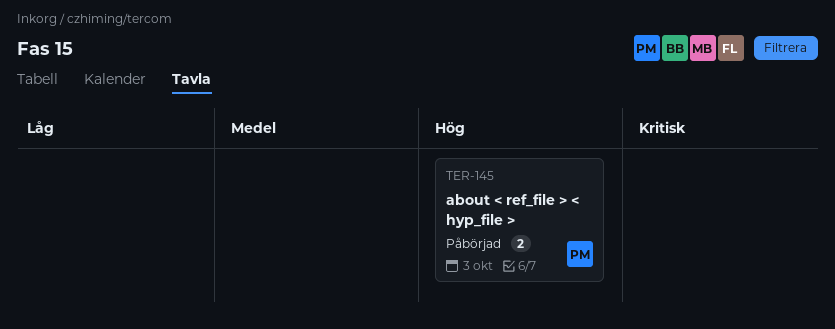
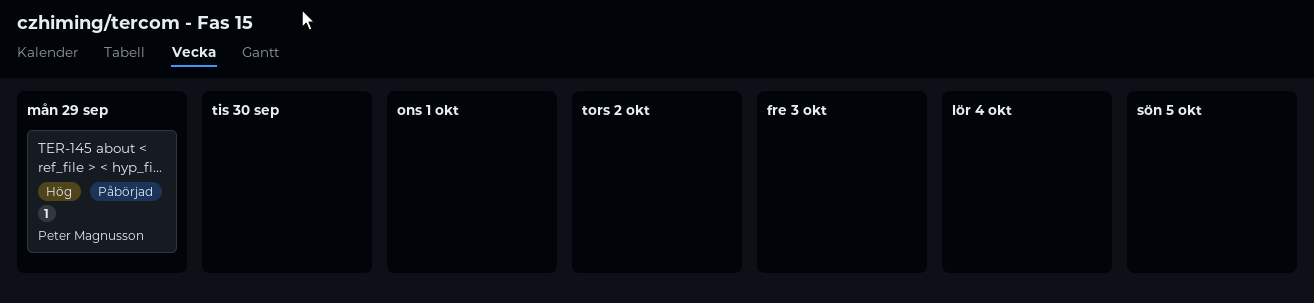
TER-145, estimate: 2 -> 1
TER-145, day: Oct 3 -> Sep 29

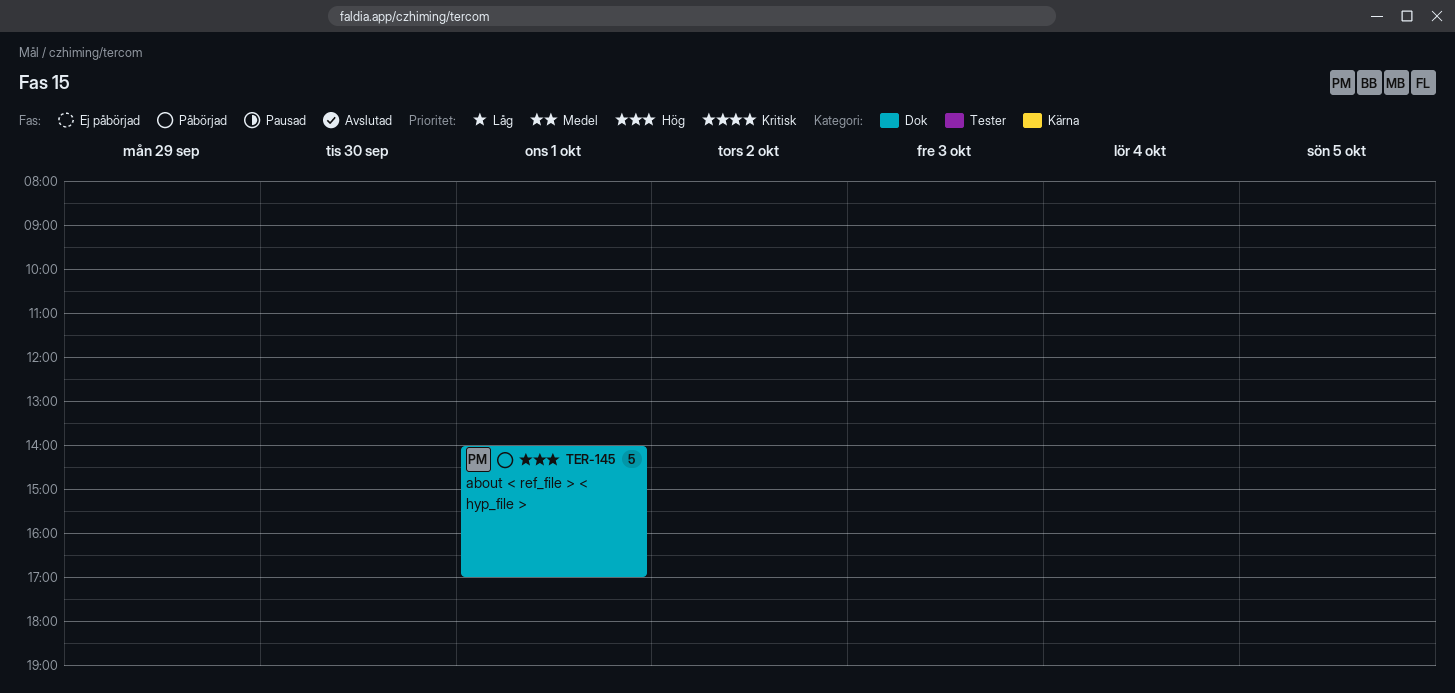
TER-145, estimate: 1 -> 5
TER-145, day: Sep 29 -> Oct 1

